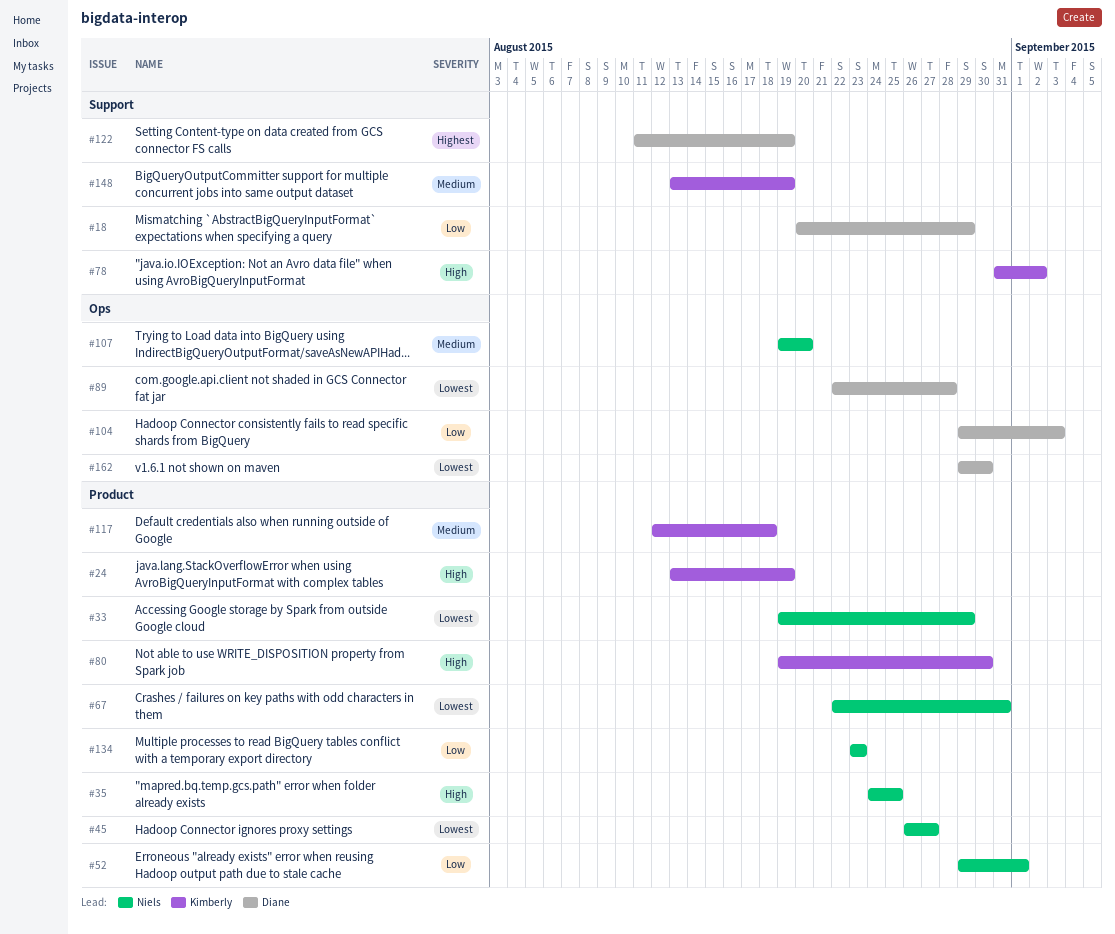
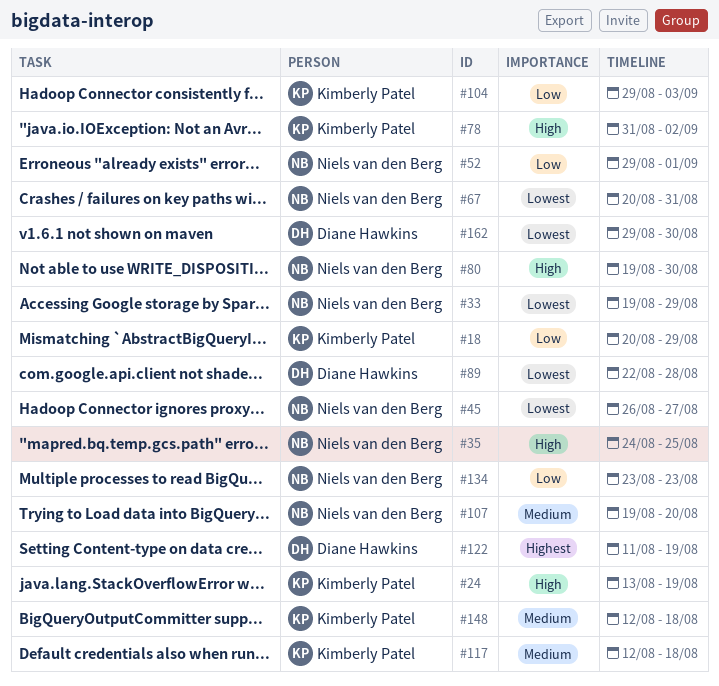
#18, owner: Diane Hawkins -> Kimberly Patel
#67, start: Aug 22 -> Aug 20
#80, owner: Kimberly Patel -> Niels van den Berg
#104, owner: Diane Hawkins -> Kimberly Patel
#148, start: Aug 13 -> Aug 12
#148, due: Aug 19 -> Aug 18

